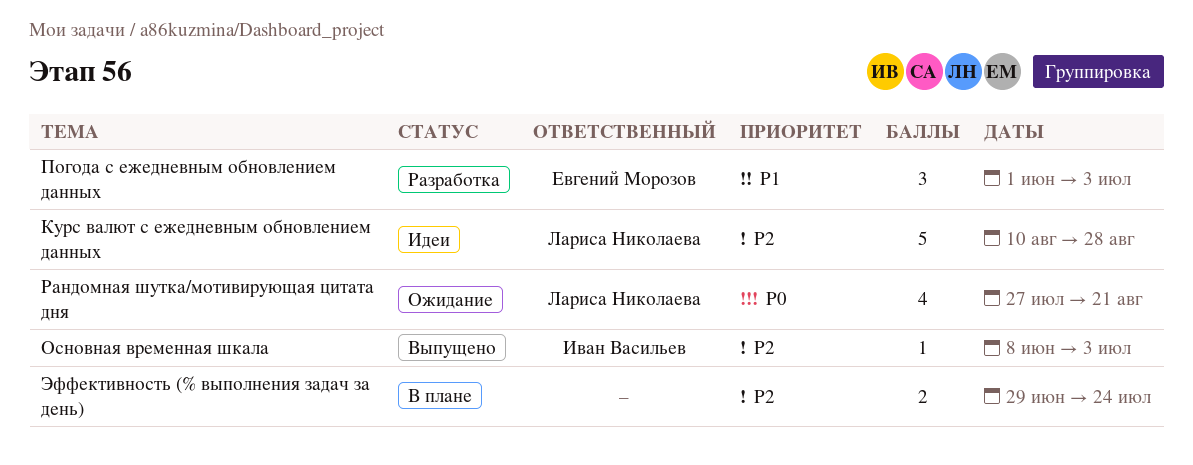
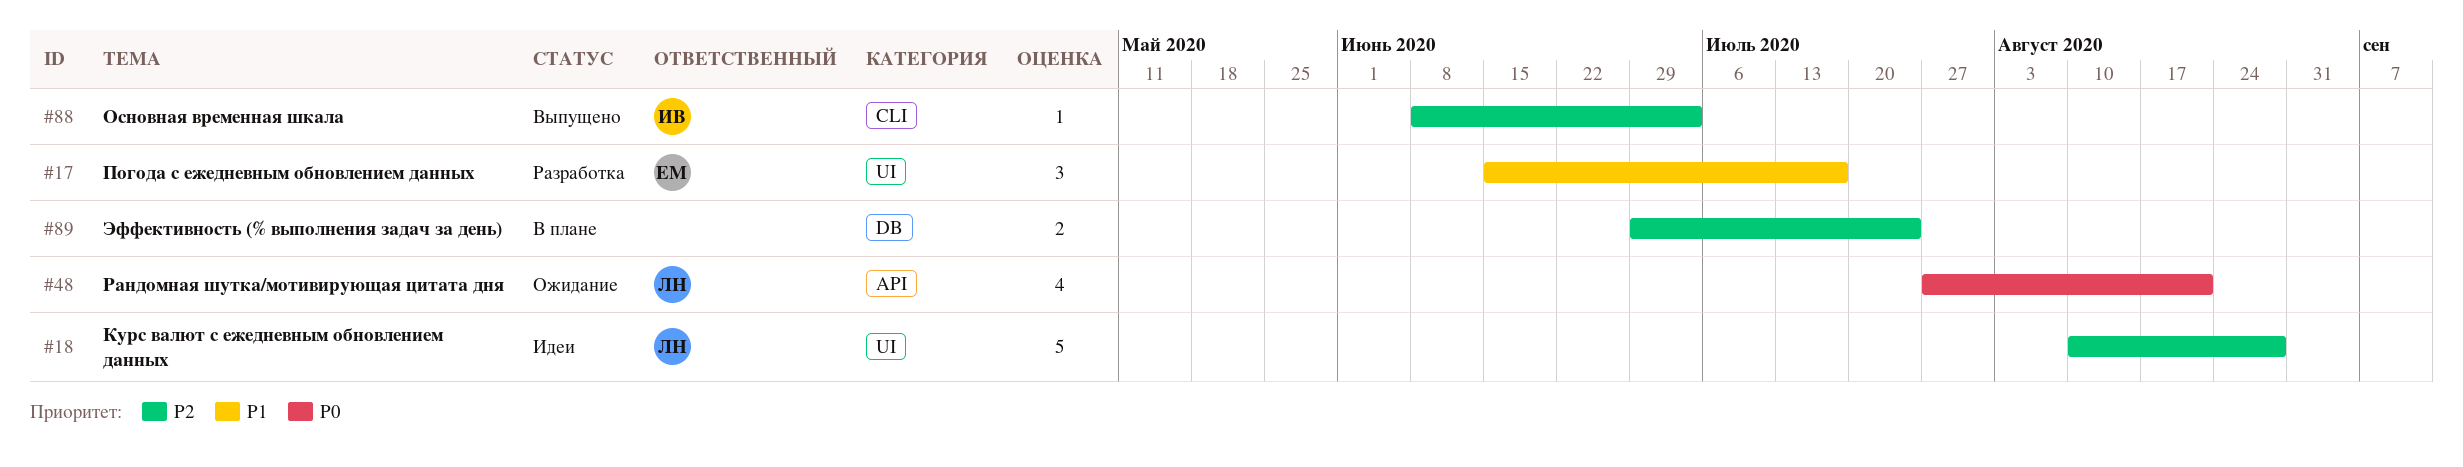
Погода с ежедневным обновлением данных, start: Jun 1 -> Jun 15
Погода с ежедневным обновлением данных, due: Jul 3 -> Jul 17

